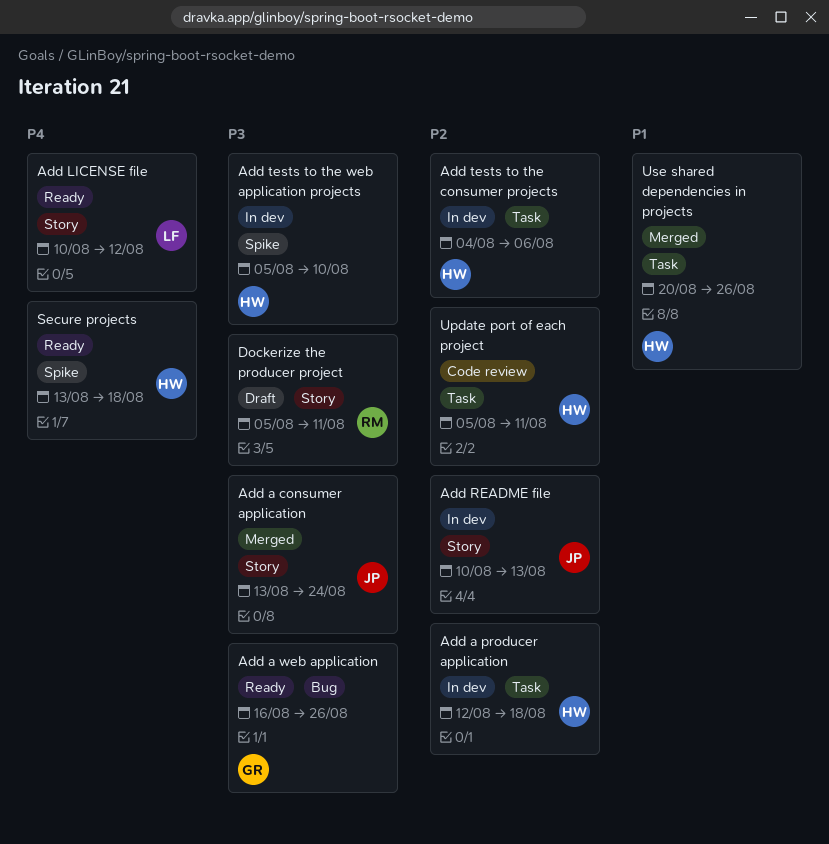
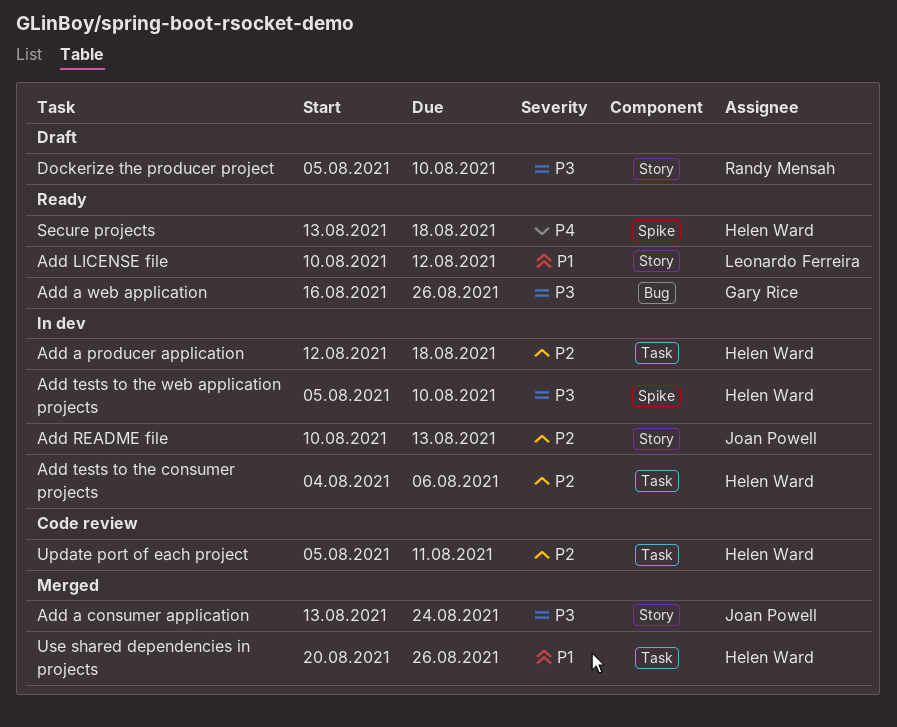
Add LICENSE file, priority: P4 -> P1
Dockerize the producer project, due: Aug 11 -> Aug 10

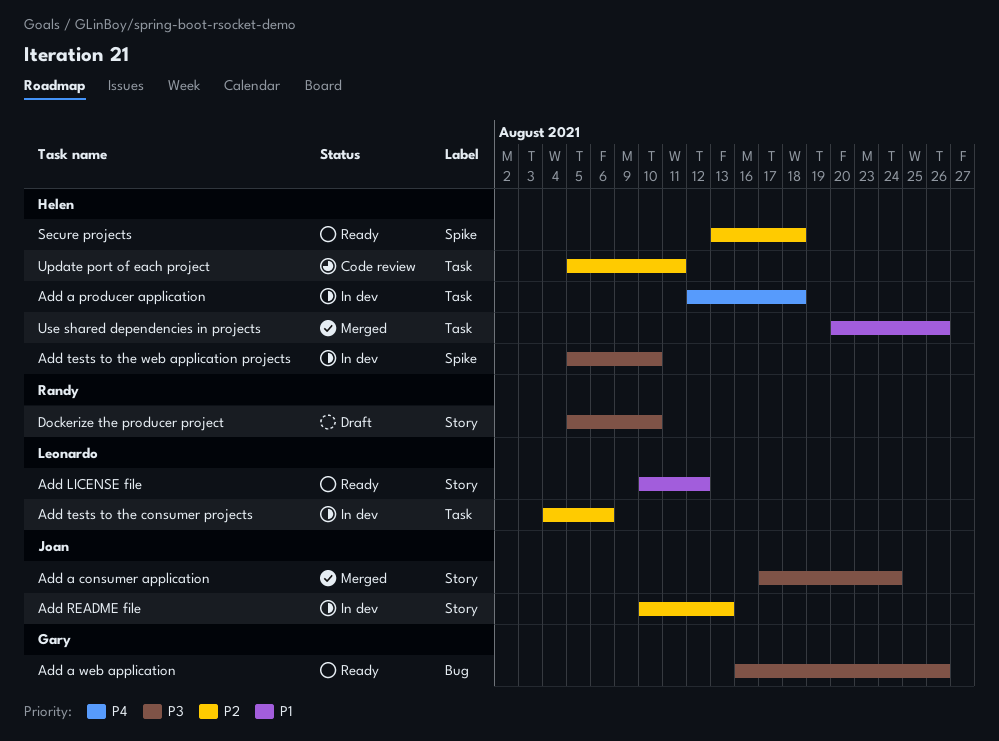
Add a consumer application, start: Aug 13 -> Aug 17
Add a producer application, priority: P2 -> P4
Add tests to the consumer projects, owner: Helen Ward -> Leonardo Ferreira
Secure projects, priority: P4 -> P2

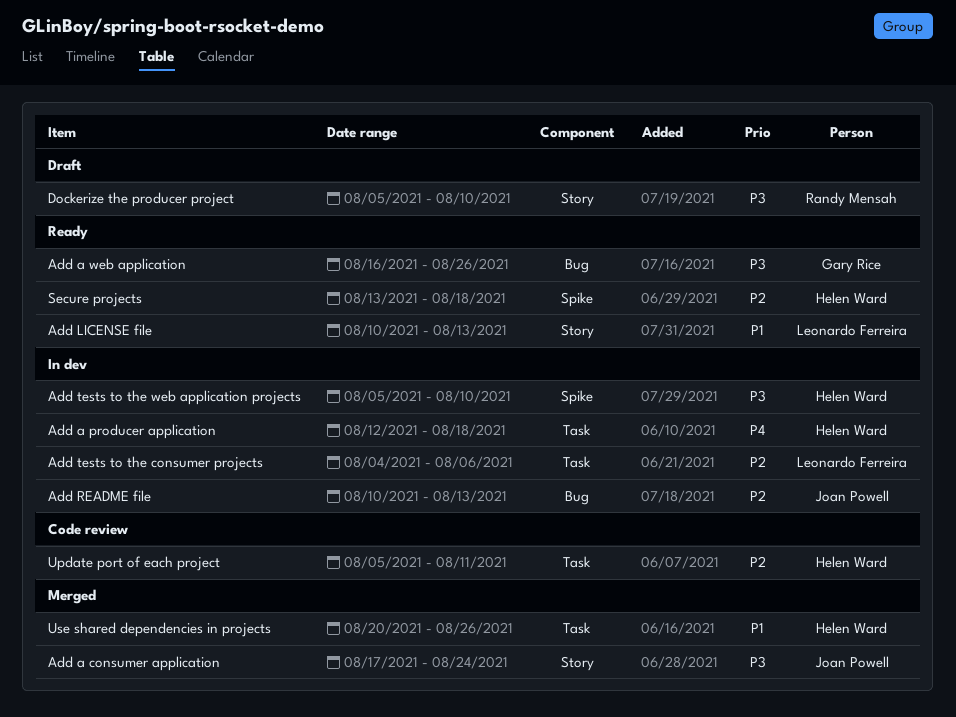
Add LICENSE file, due: Aug 12 -> Aug 13
Add README file, label: Story -> Bug

